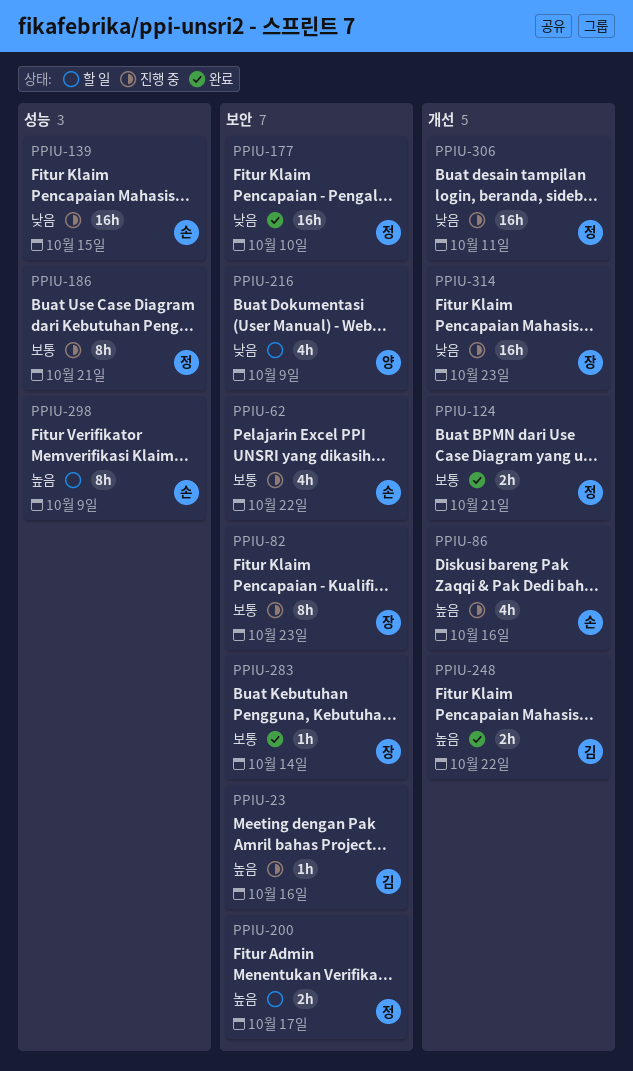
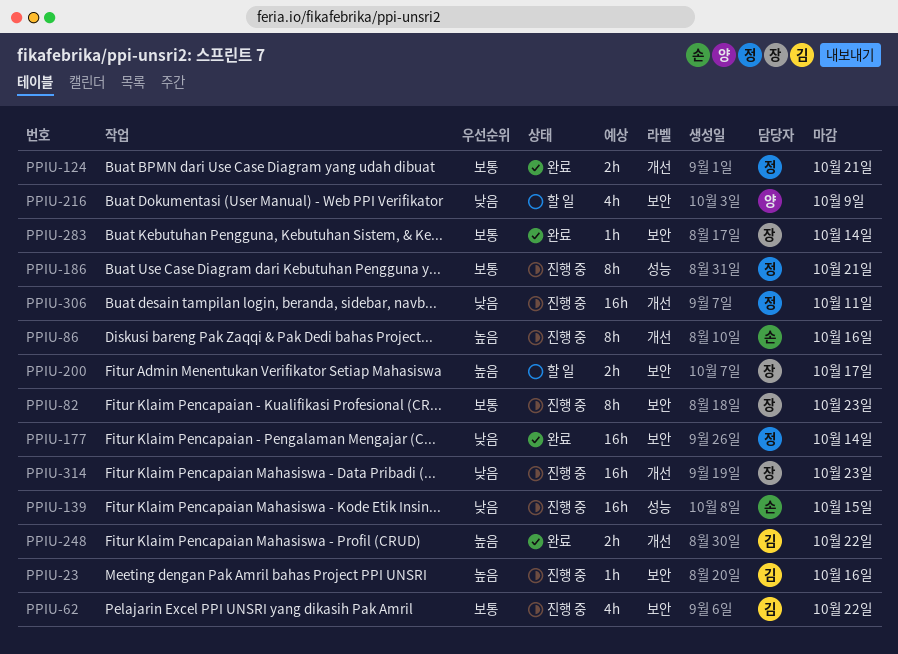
PPIU-62, owner: 손 -> 김
PPIU-86, estimate: 4h -> 8h
PPIU-177, due: Oct 10 -> Oct 14
PPIU-200, owner: 정 -> 장
PPIU-298: present -> none

